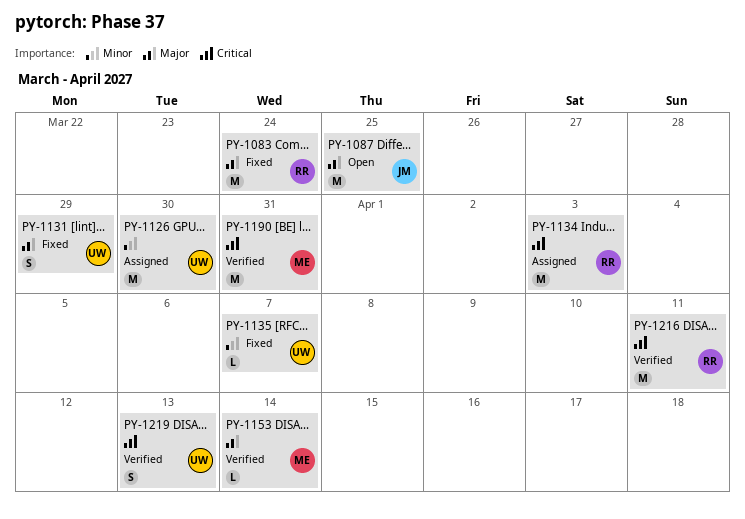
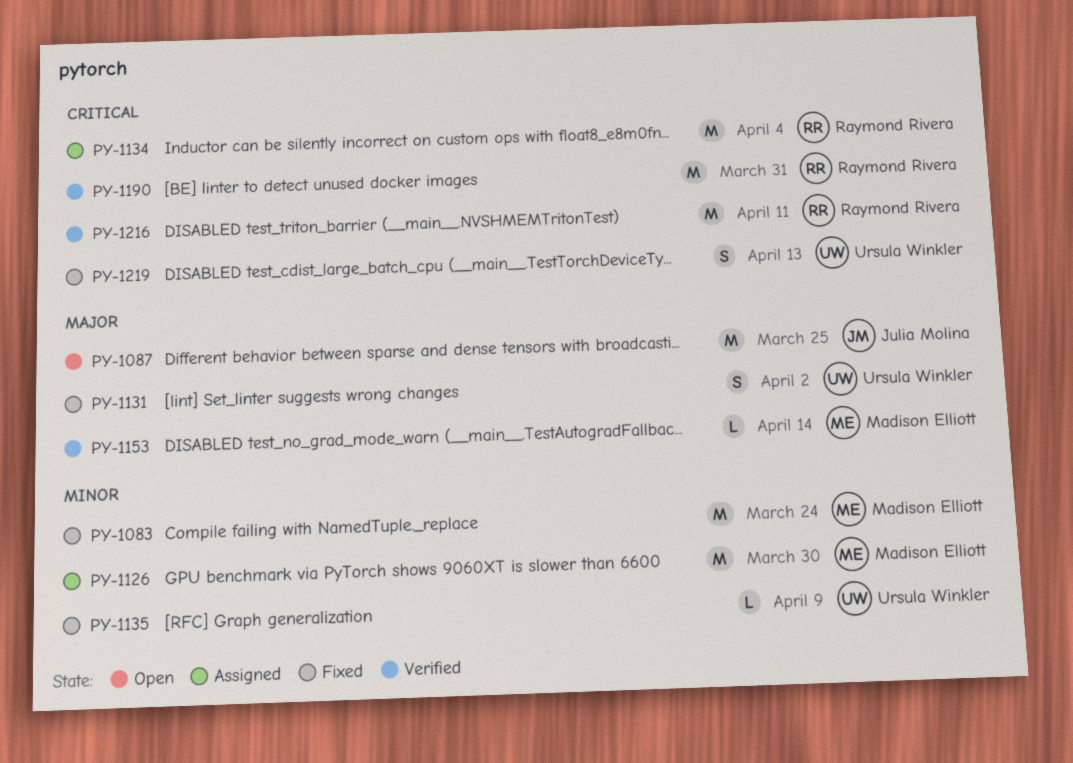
PY-1083, owner: Raymond Rivera -> Madison Elliott
PY-1083, priority: Major -> Minor
PY-1126, owner: Ursula Winkler -> Madison Elliott
PY-1131, due: Mar 29 -> Apr 2
PY-1134, due: Apr 3 -> Apr 4
PY-1135, due: Apr 7 -> Apr 9
PY-1190, owner: Madison Elliott -> Raymond Rivera
PY-1219, status: Verified -> Fixed

